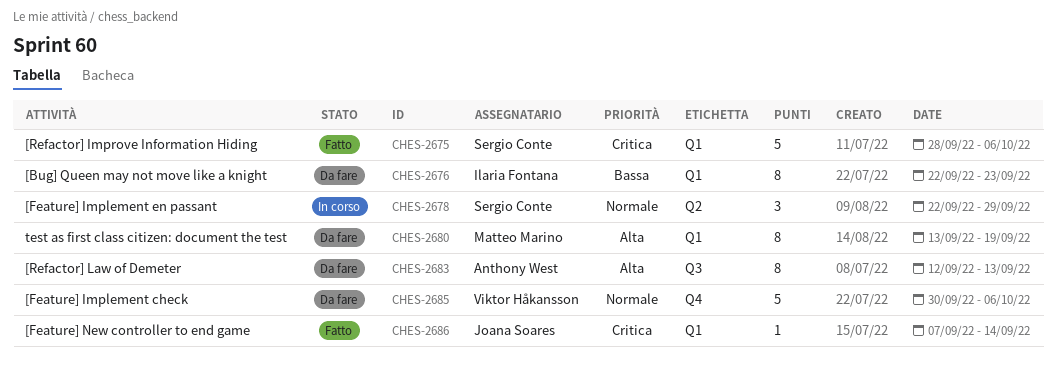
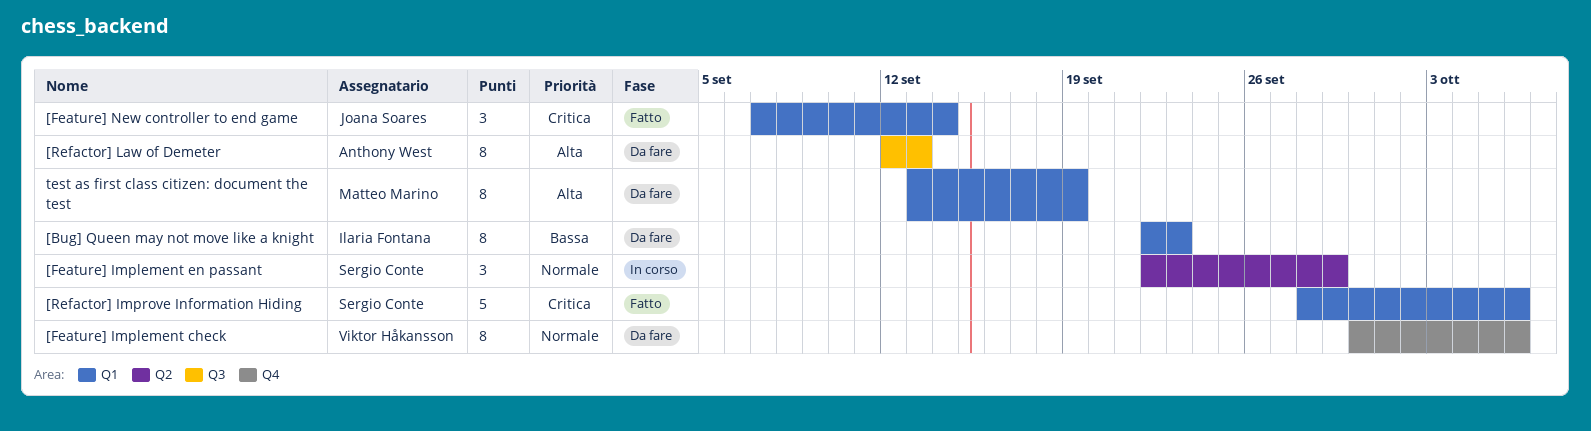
[Feature] Implement check, estimate: 5 -> 8
[Feature] New controller to end game, estimate: 1 -> 3

